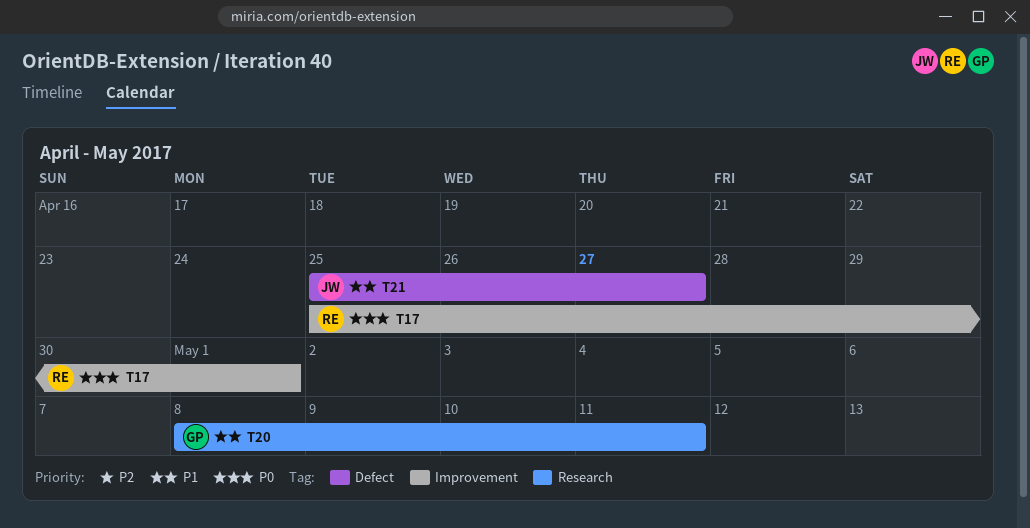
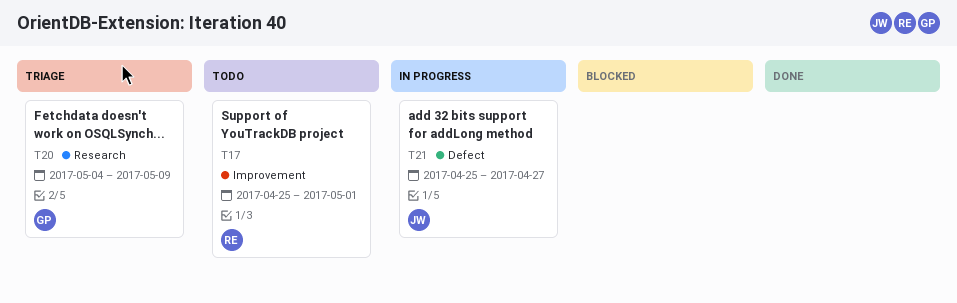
T20, start: May 8 -> May 4
T20, due: May 11 -> May 9

